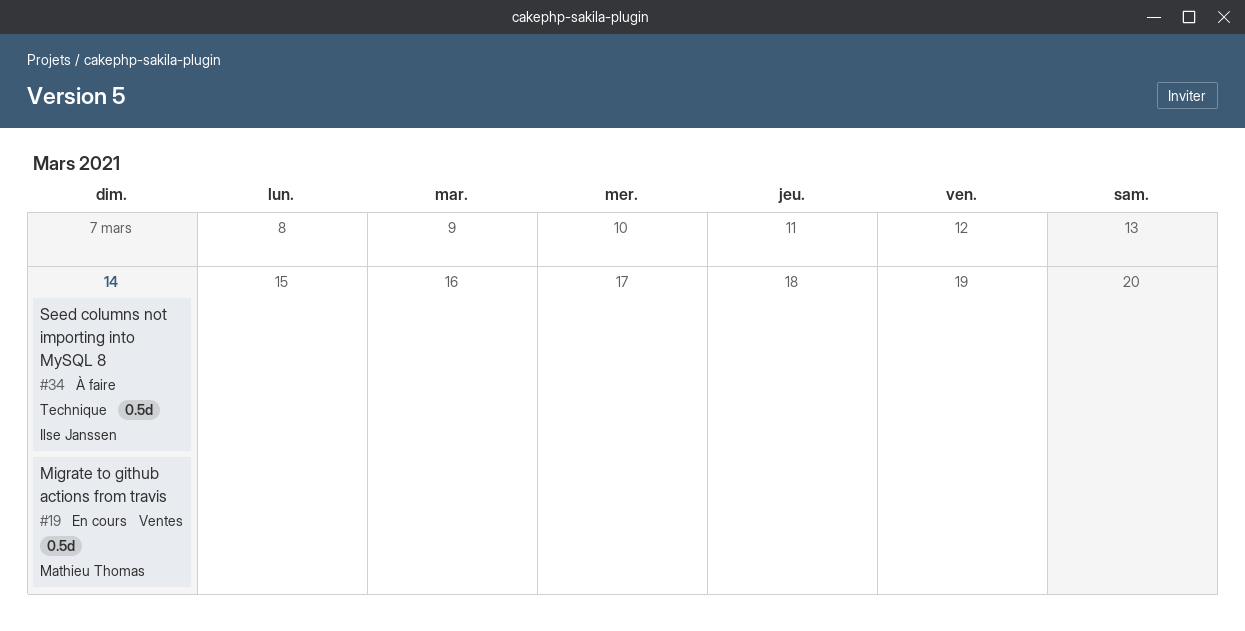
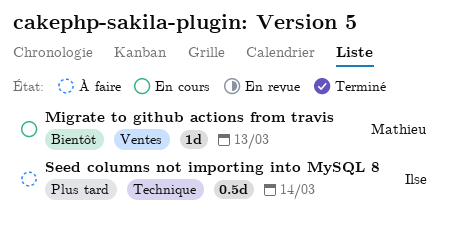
Migrate to github actions from travis, estimate: 0.5d -> 1d
Migrate to github actions from travis, due: Mar 14 -> Mar 13

